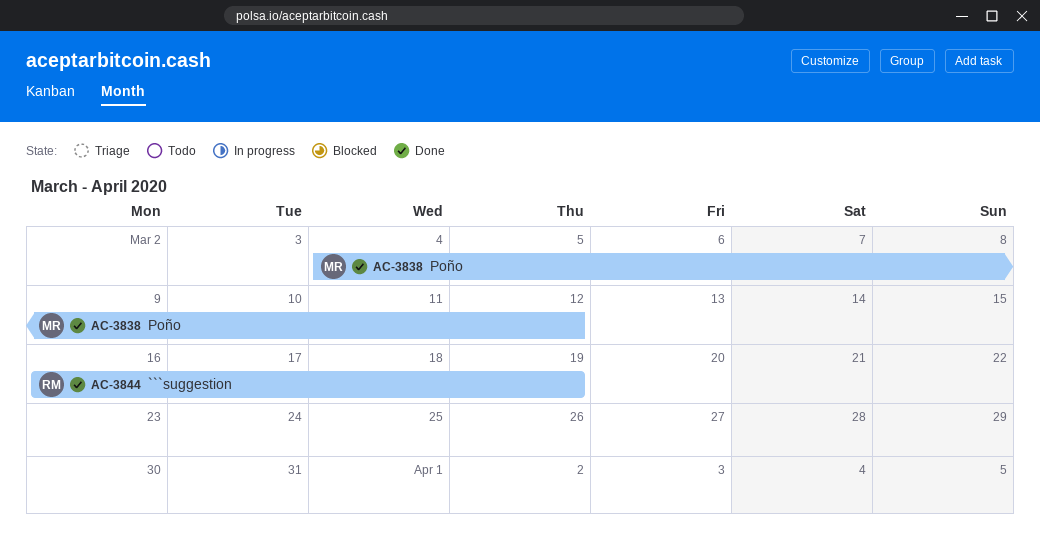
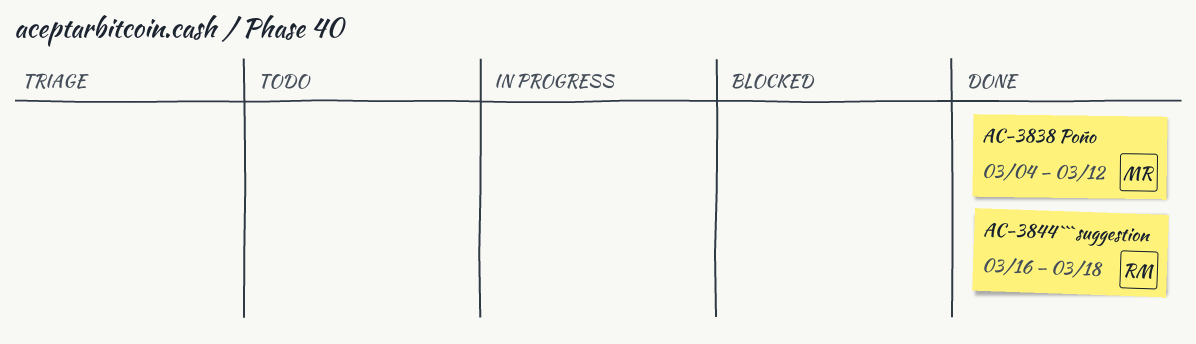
AC-3844, due: Mar 19 -> Mar 18

